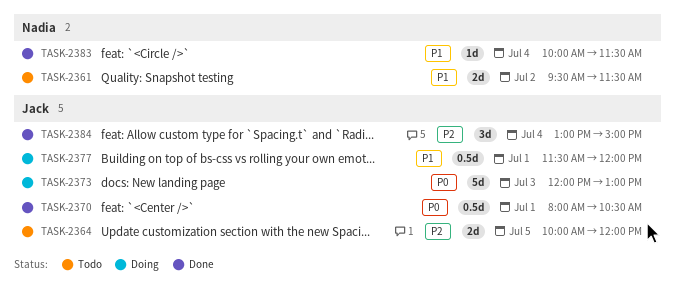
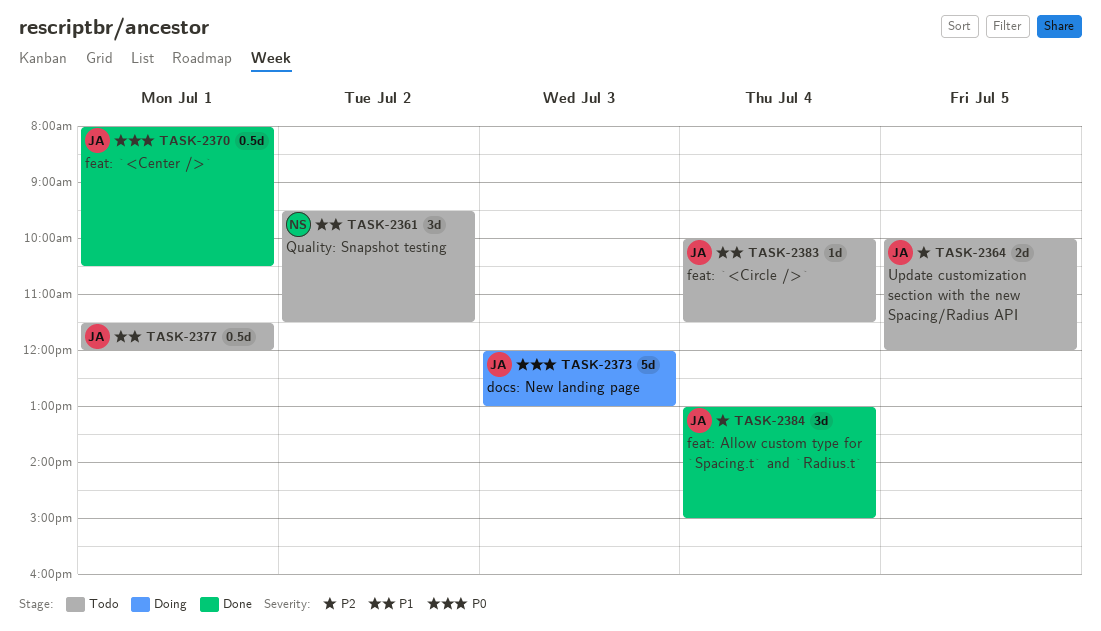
TASK-2361, estimate: 2d -> 3d
TASK-2377, status: Doing -> Todo
TASK-2383, status: Done -> Todo
TASK-2383, owner: Nadia -> Jack

